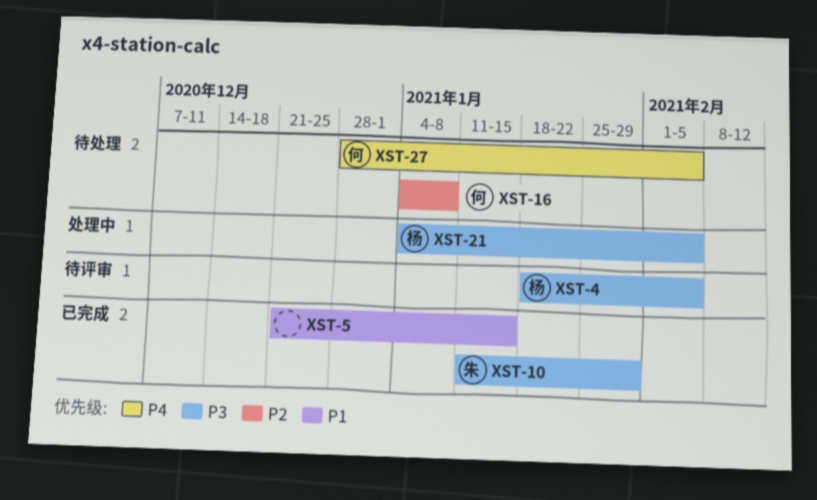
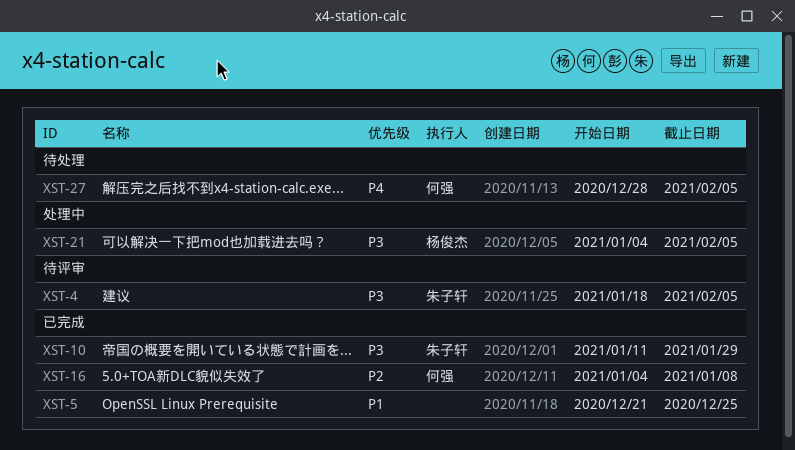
XST-4, owner: 杨俊杰 -> 朱子轩
XST-5, due: Jan 15 -> Dec 25
XST-16, status: 待处理 -> 已完成

